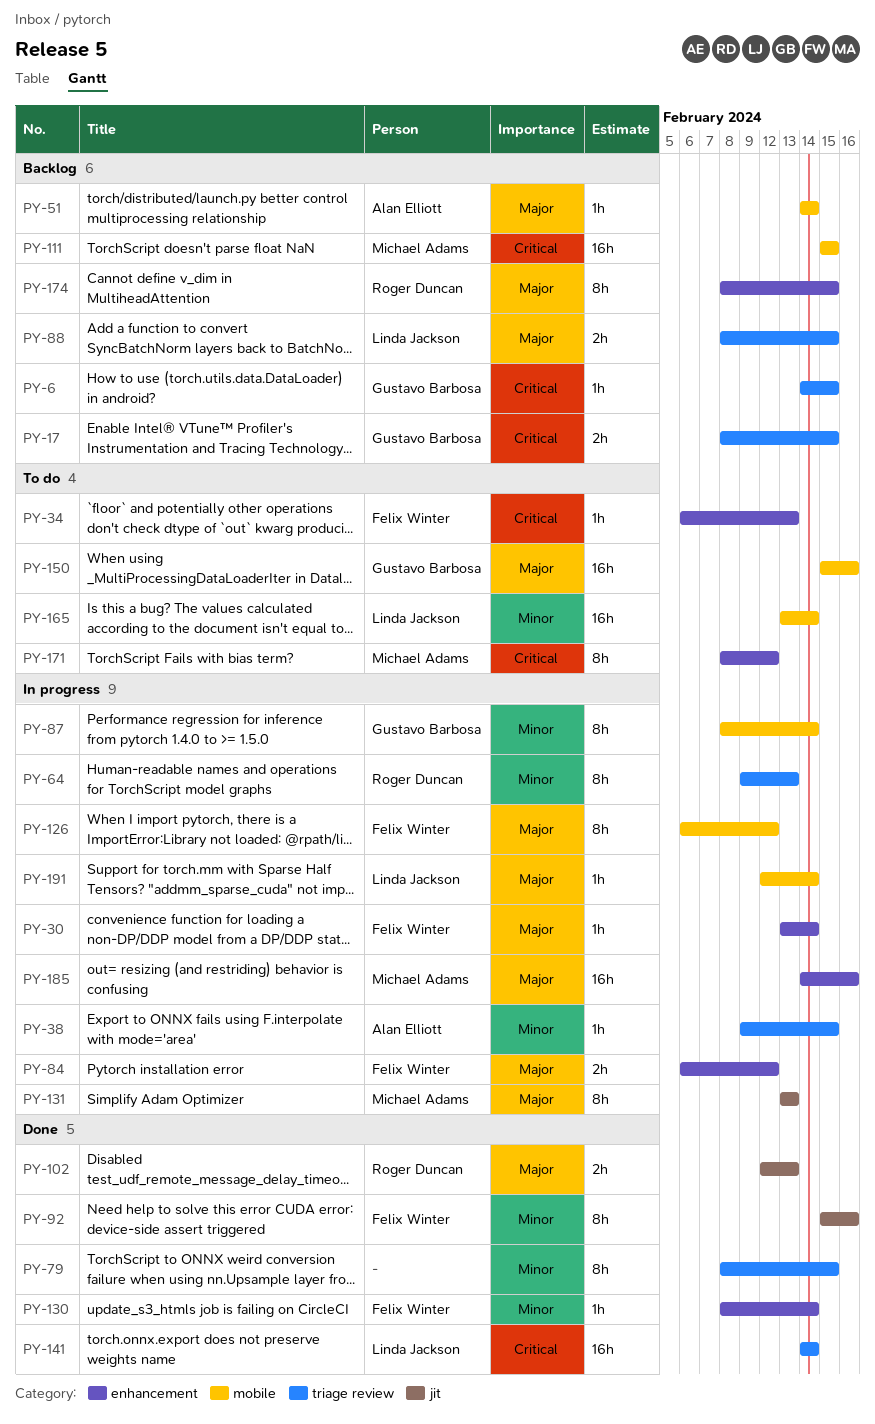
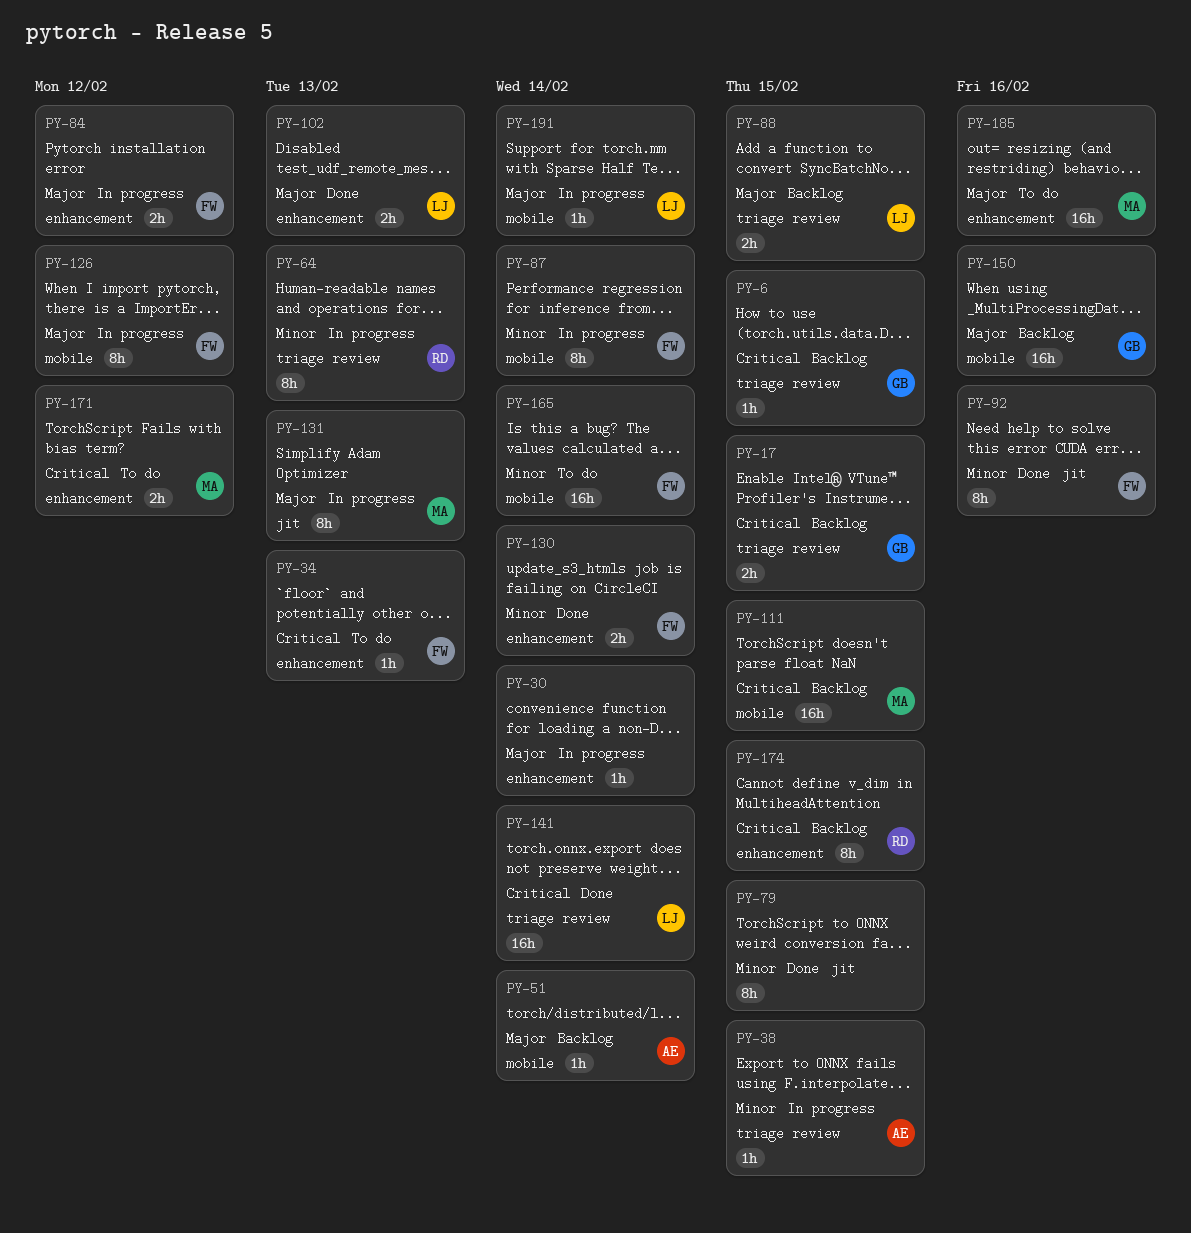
PY-30, owner: Felix Winter -> none
PY-79, label: triage review -> jit
PY-87, owner: Gustavo Barbosa -> Felix Winter
PY-102, owner: Roger Duncan -> Linda Jackson
PY-102, label: jit -> enhancement
PY-130, estimate: 1h -> 2h
PY-150, status: To do -> Backlog
PY-165, owner: Linda Jackson -> Felix Winter
PY-171, estimate: 8h -> 2h
PY-174, priority: Major -> Critical
PY-185, status: In progress -> To do

